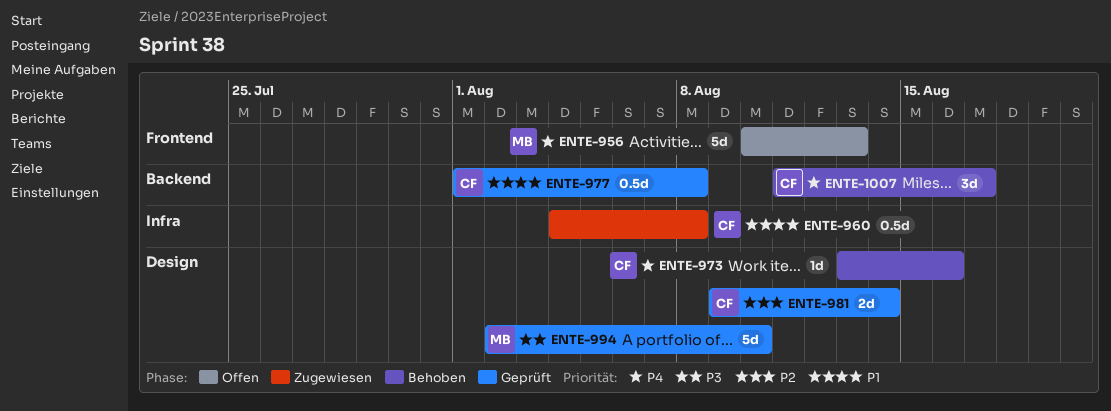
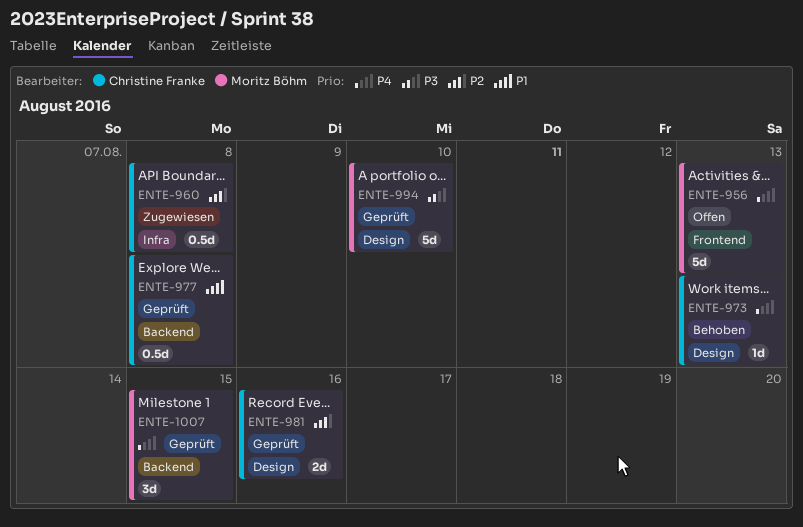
ENTE-960, priority: P1 -> P2
ENTE-973, due: Aug 16 -> Aug 13
ENTE-981, due: Aug 14 -> Aug 16
ENTE-1007, status: Behoben -> Geprüft
ENTE-1007, owner: Christine Franke -> Moritz Böhm
ENTE-1007, due: Aug 17 -> Aug 15

